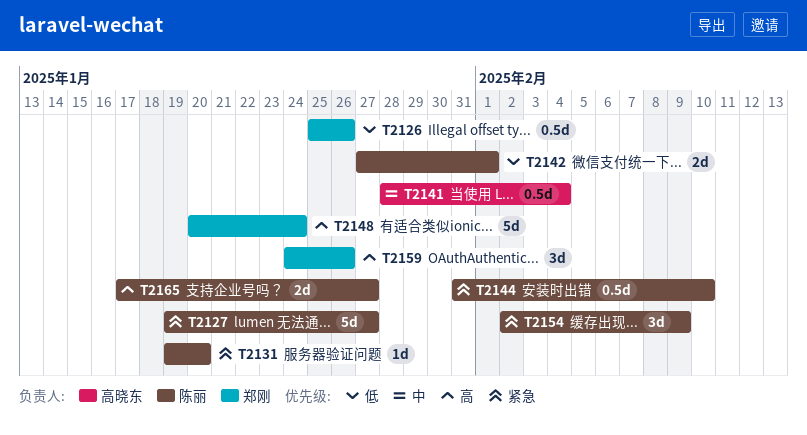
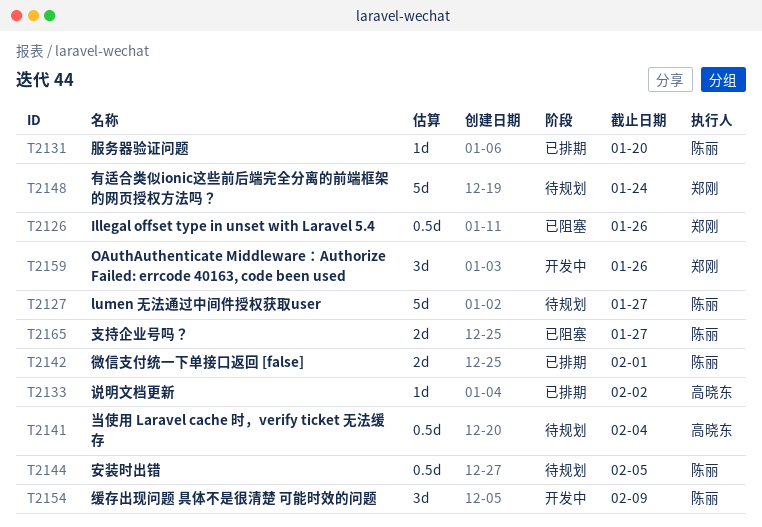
T2133: none -> present
T2144, due: Feb 10 -> Feb 5

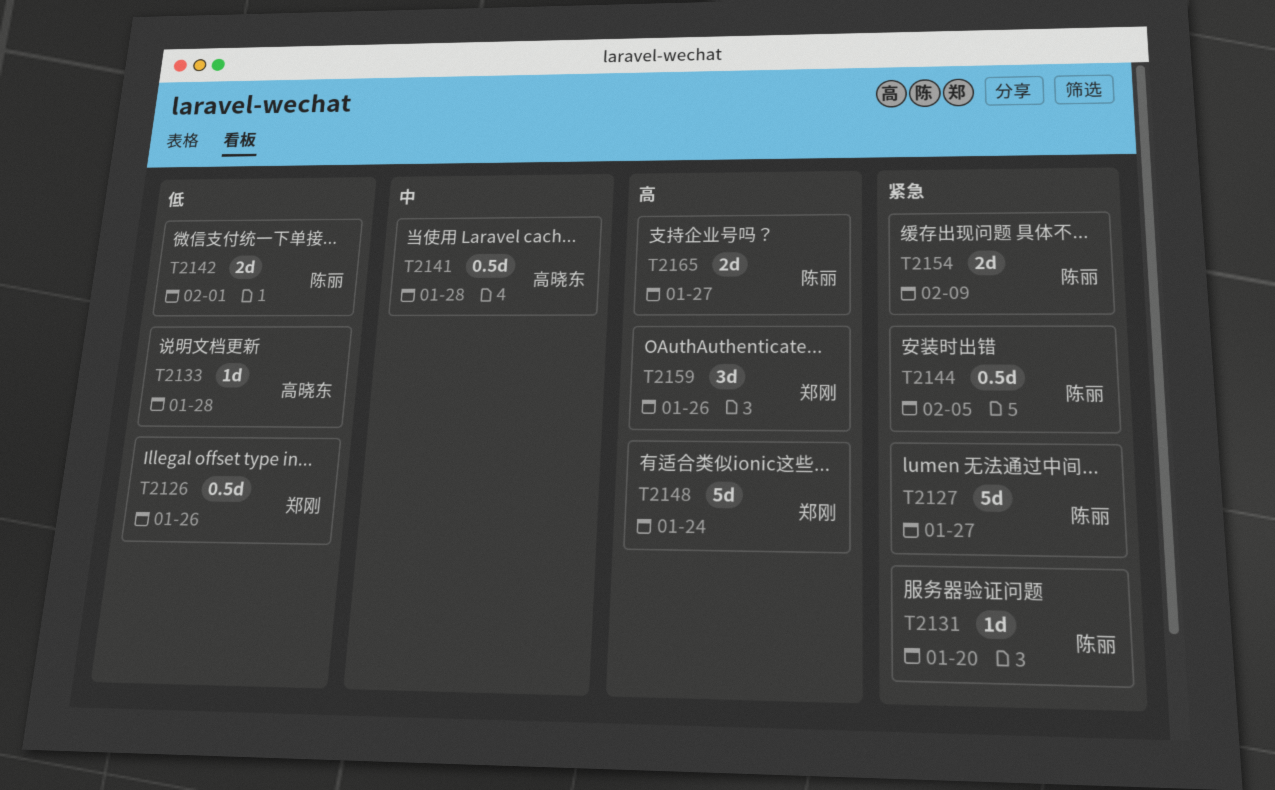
T2133, due: Feb 2 -> Jan 28
T2141, due: Feb 4 -> Jan 28
T2154, estimate: 3d -> 2d

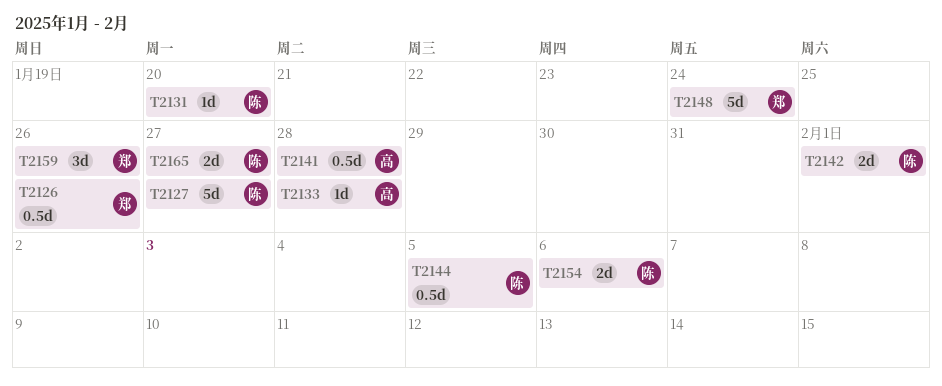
T2154, due: Feb 9 -> Feb 6

